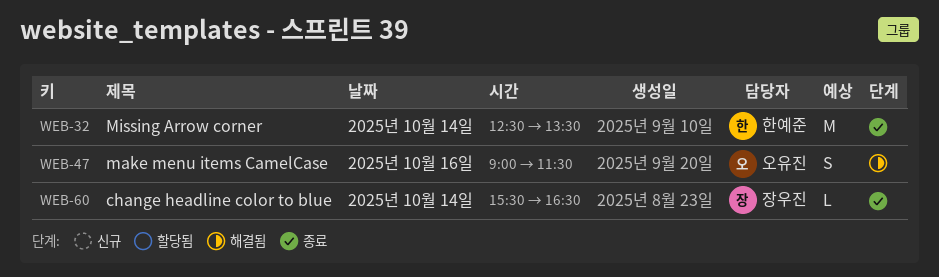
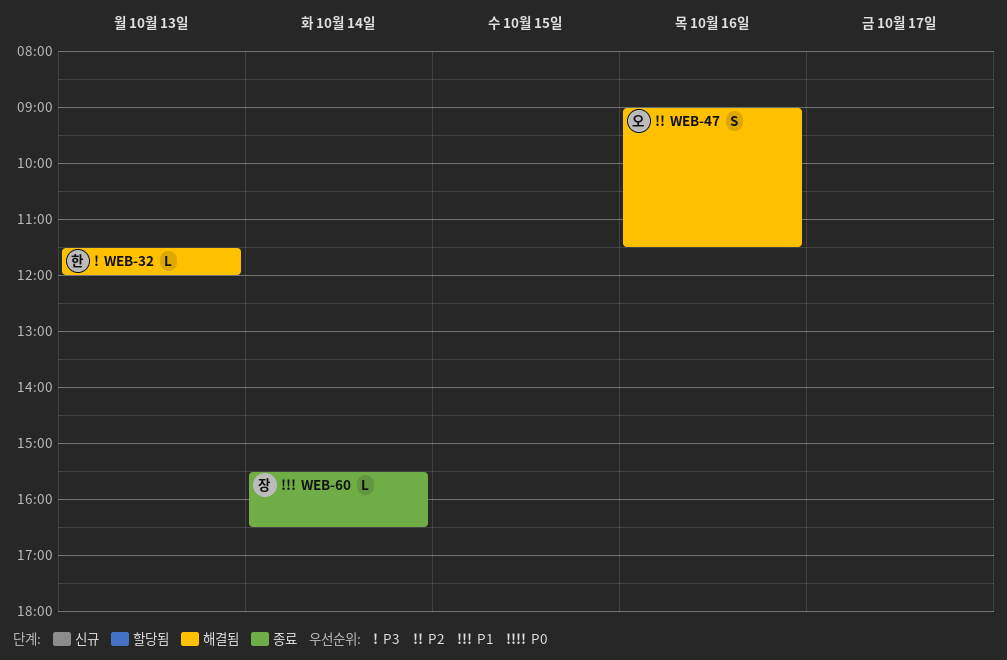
WEB-32, status: 종료 -> 해결됨
WEB-32, estimate: M -> L
WEB-32, day: Oct 14 -> Oct 13
WEB-32, begins: 12:30 -> 11:30
WEB-32, ends: 13:30 -> 12:00

